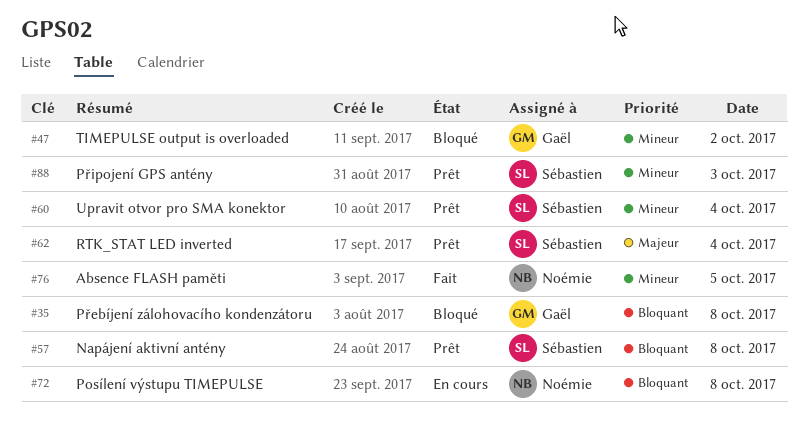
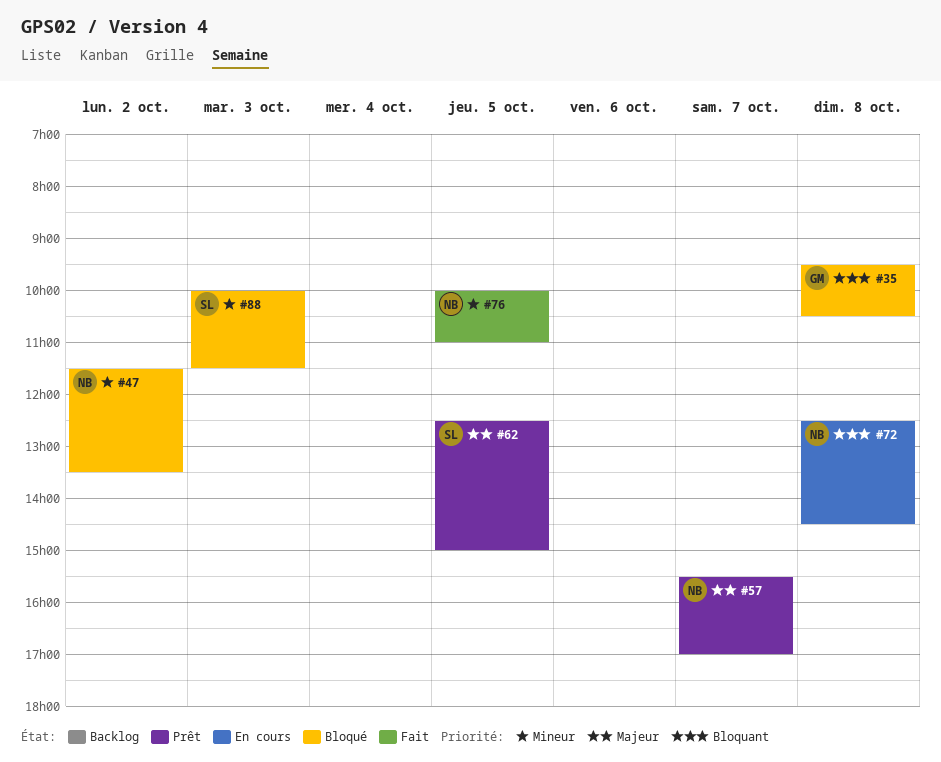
#47, owner: Gaël -> Noémie
#57, owner: Sébastien -> Noémie
#57, priority: Bloquant -> Majeur
#57, day: Oct 8 -> Oct 7
#60: present -> none
#62, day: Oct 4 -> Oct 5
#88, status: Prêt -> Bloqué

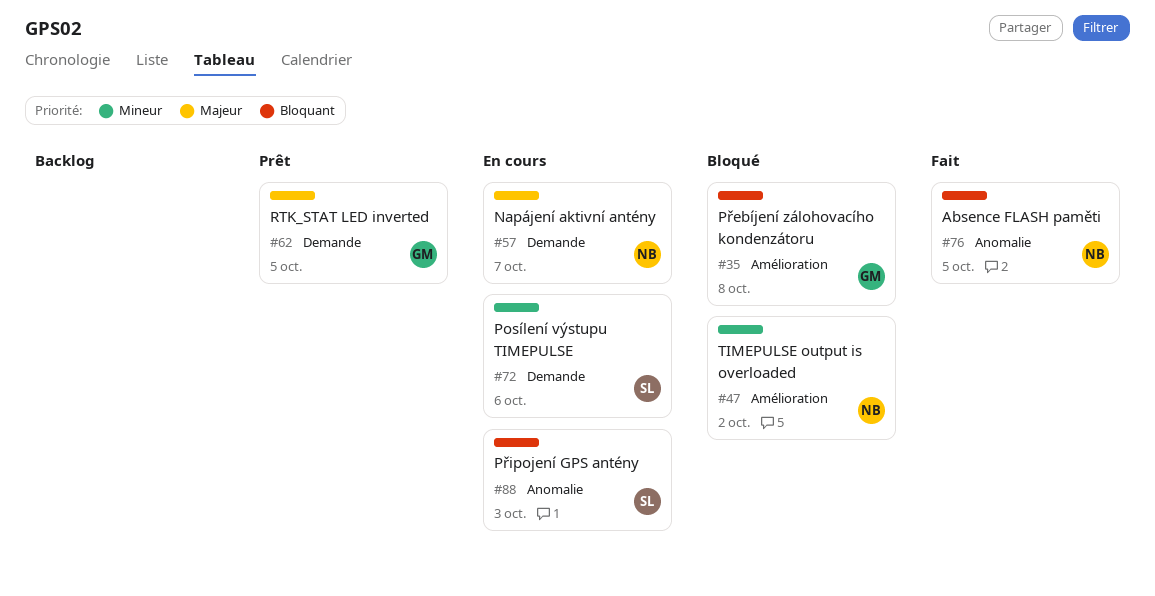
#57, status: Prêt -> En cours
#62, owner: SL -> GM
#72, owner: NB -> SL
#72, priority: Bloquant -> Mineur
#72, day: Oct 8 -> Oct 6
#76, priority: Mineur -> Bloquant
#88, status: Bloqué -> En cours
#88, priority: Mineur -> Bloquant

